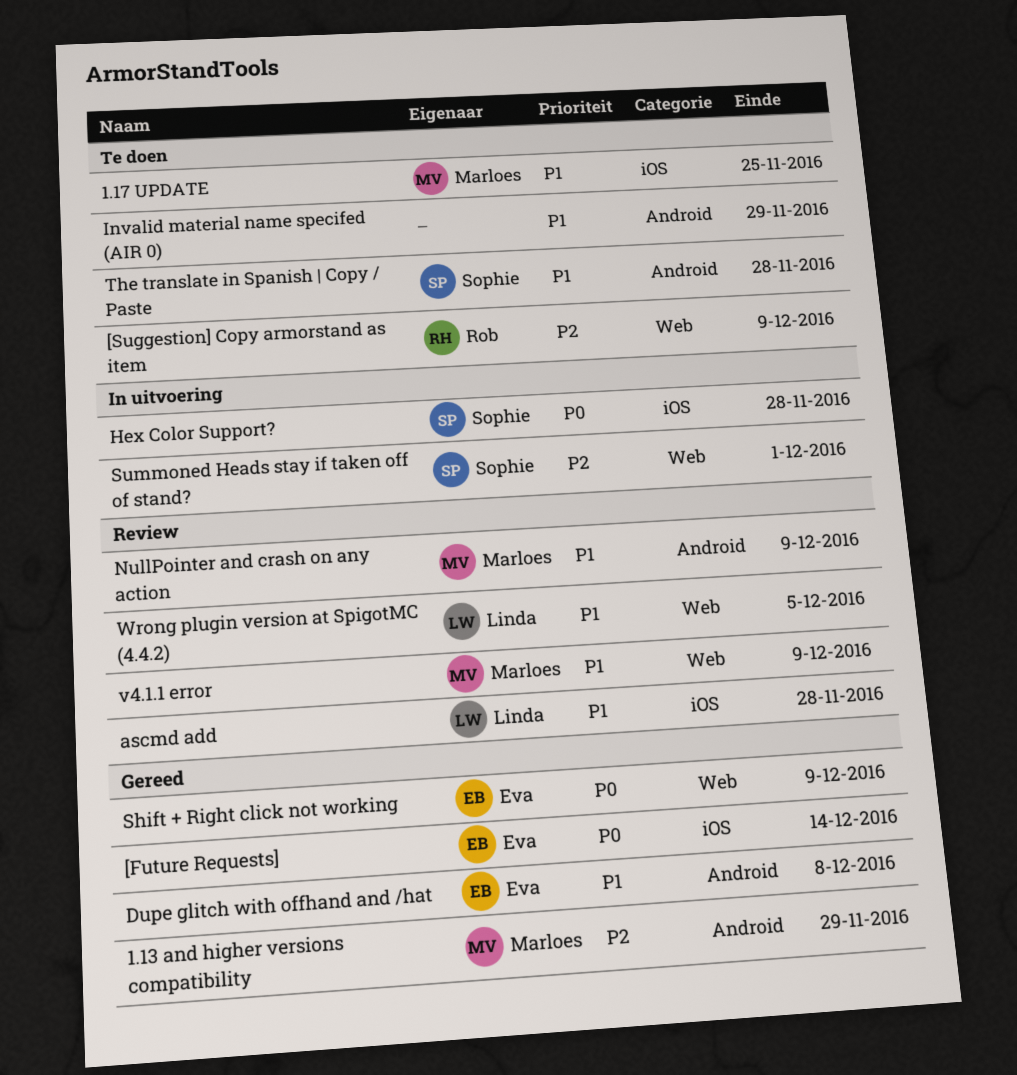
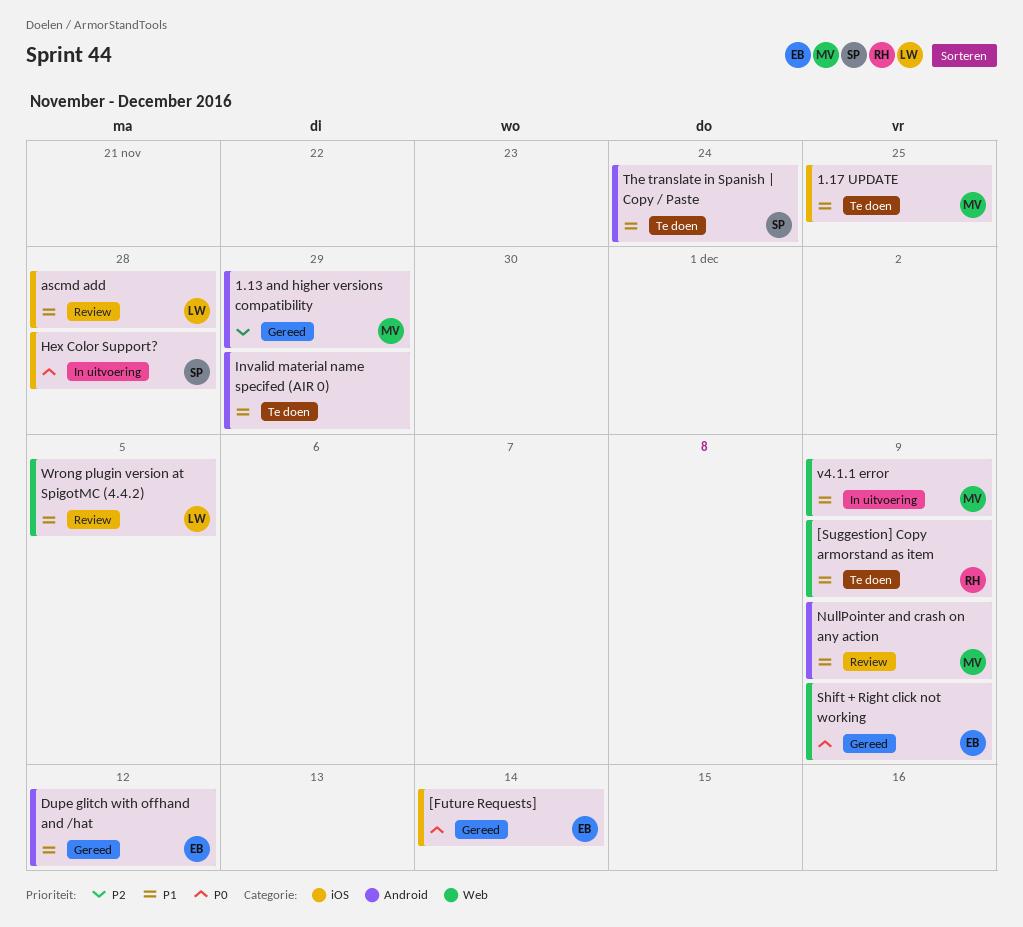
[Suggestion] Copy armorstand as item, priority: P2 -> P1
Dupe glitch with offhand and /hat, due: Dec 8 -> Dec 12
Summoned Heads stay if taken off of stand?: present -> none
The translate in Spanish | Copy / Paste, due: Nov 28 -> Nov 24
v4.1.1 error, status: Review -> In uitvoering

